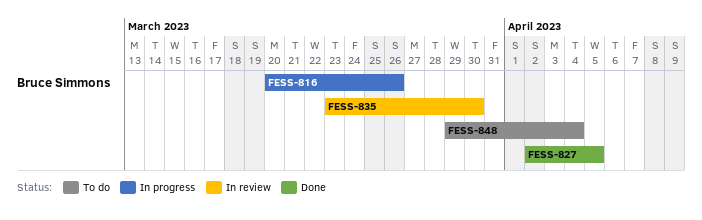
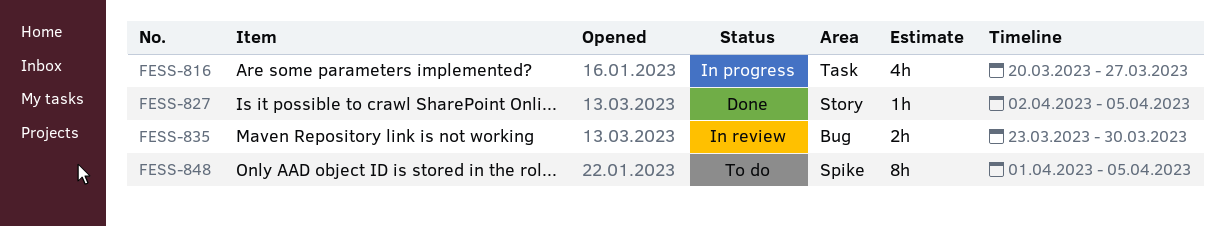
FESS-816, due: Mar 26 -> Mar 27
FESS-848, start: Mar 29 -> Apr 1
FESS-848, due: Apr 4 -> Apr 5

